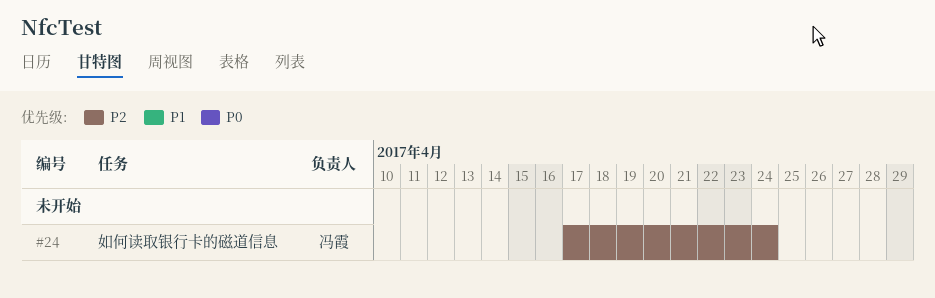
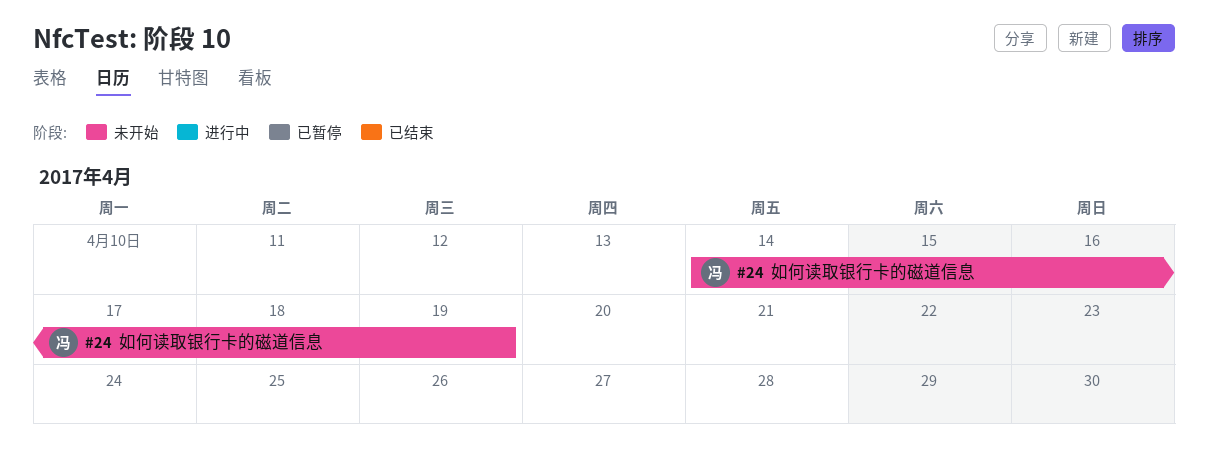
#24, start: Apr 17 -> Apr 14
#24, due: Apr 24 -> Apr 19

